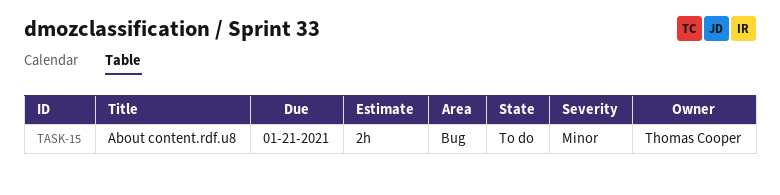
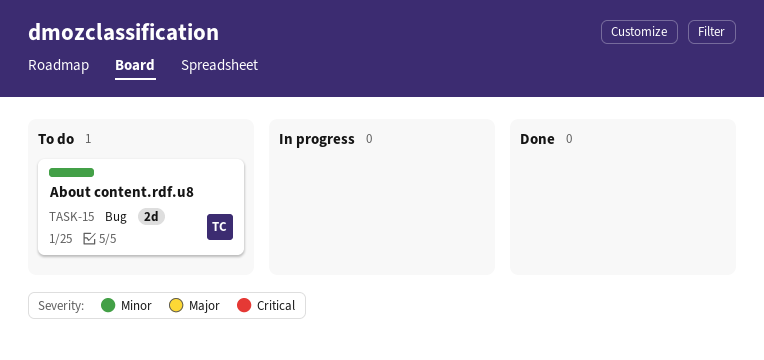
TASK-15, estimate: 2h -> 2d
TASK-15, due: Jan 21 -> Jan 25

